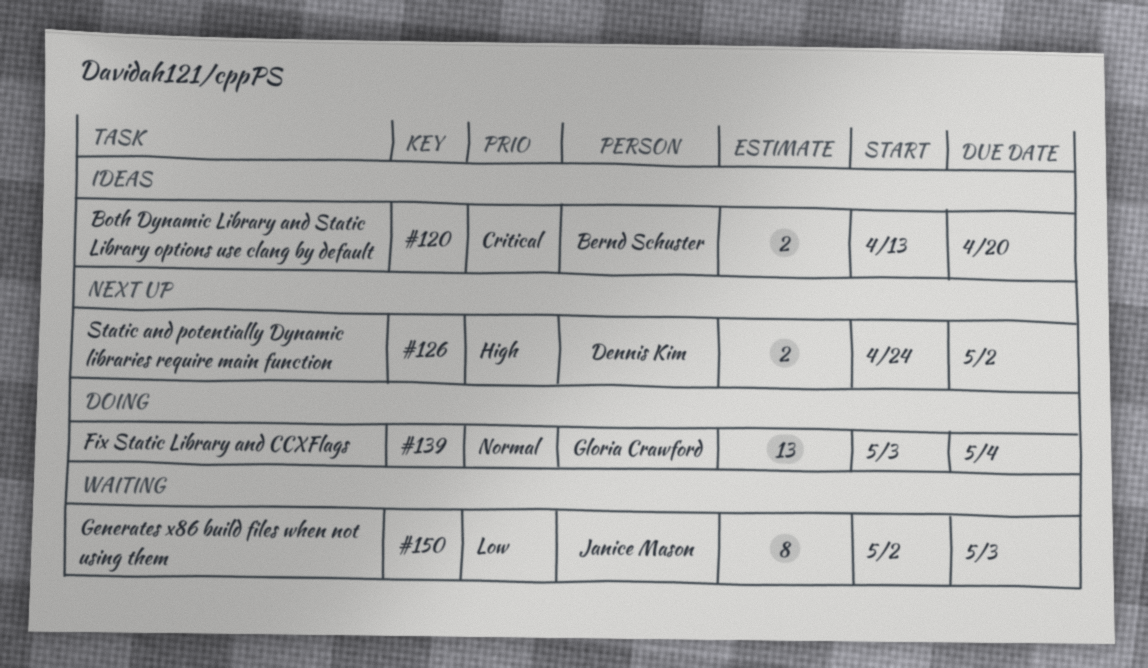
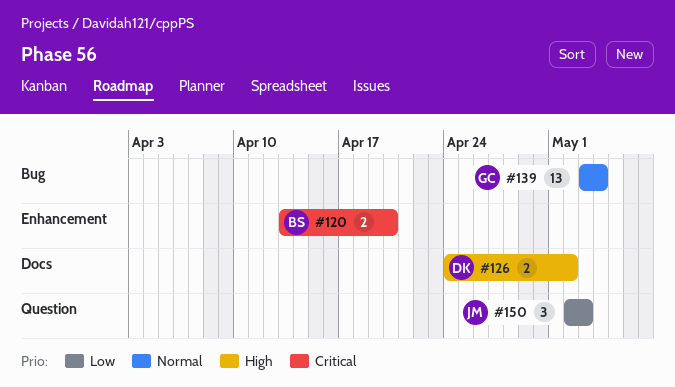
#150, estimate: 8 -> 3

